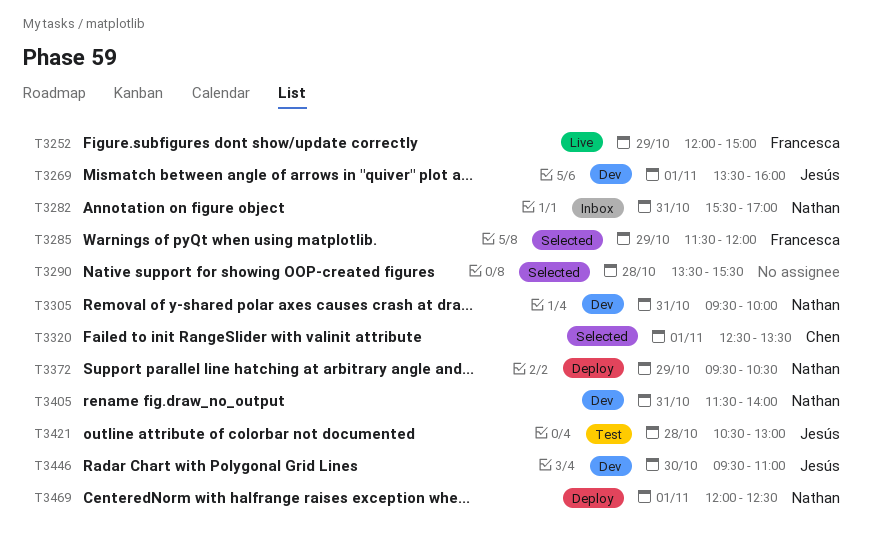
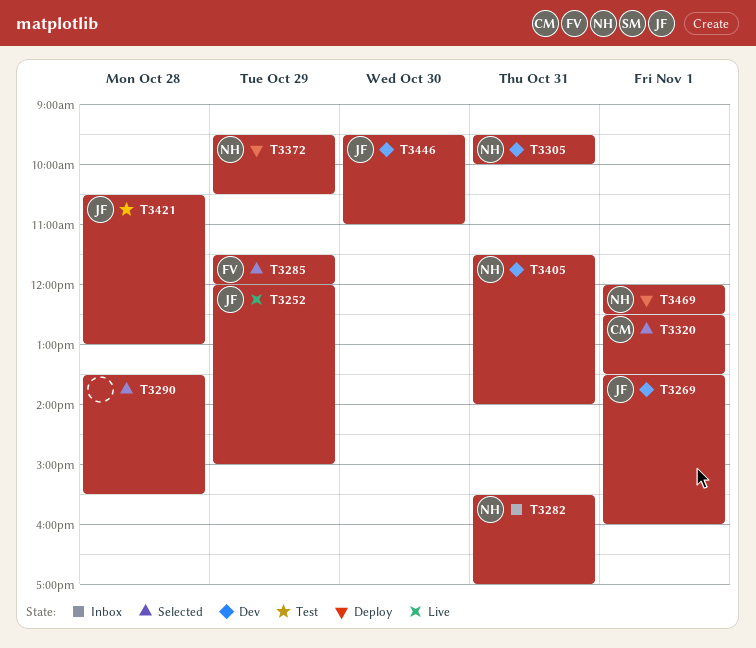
T3252, owner: Francesca -> Jesús

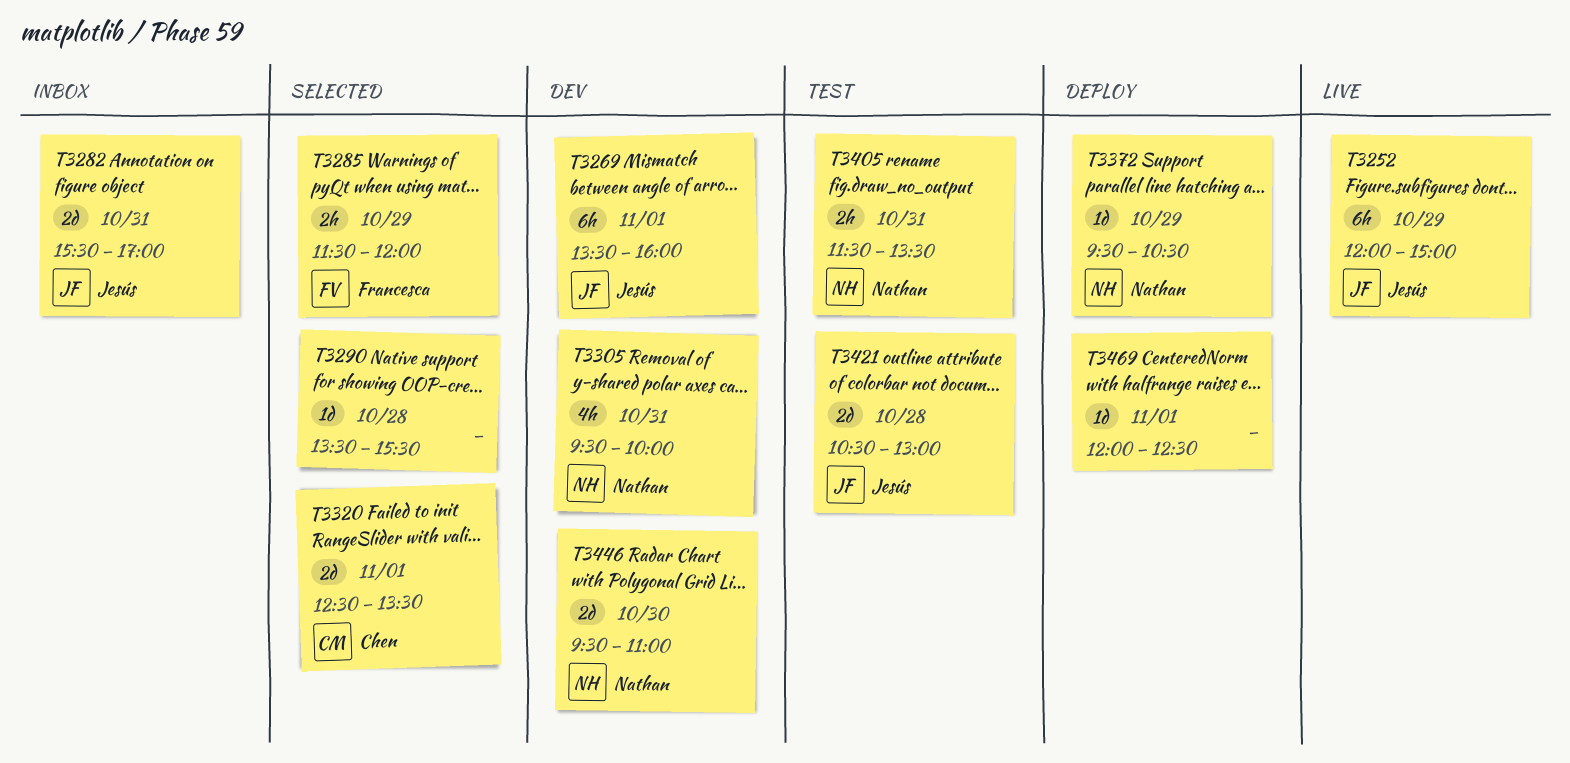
T3282, owner: Nathan -> Jesús
T3405, status: Dev -> Test
T3405, ends: 14:00 -> 13:30
T3446, owner: Jesús -> Nathan
T3469, owner: Nathan -> none

